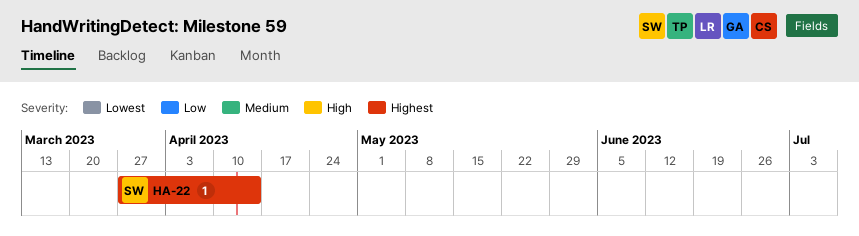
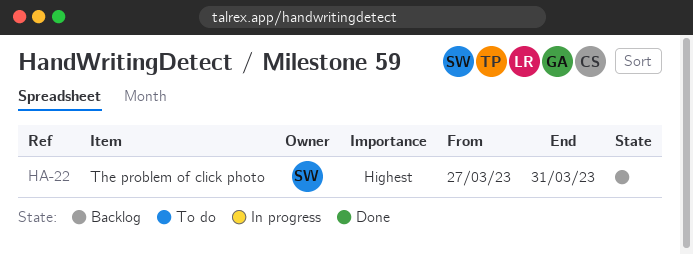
HA-22, due: Apr 14 -> Mar 31

